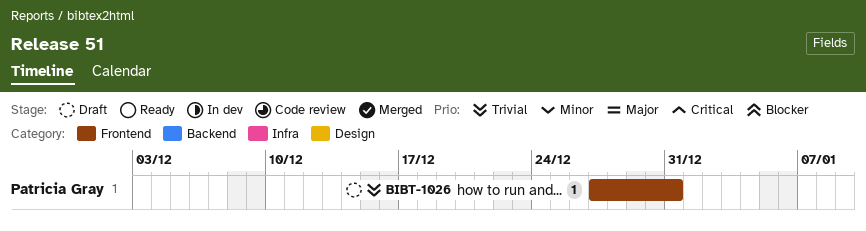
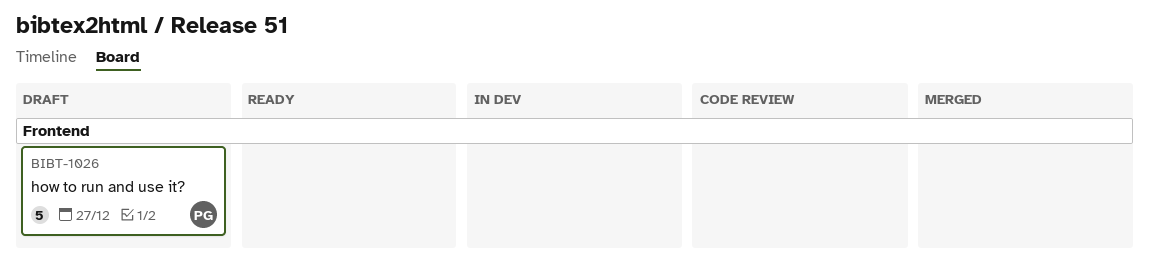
BIBT-1026, estimate: 1 -> 5
BIBT-1026, due: Dec 31 -> Dec 27

